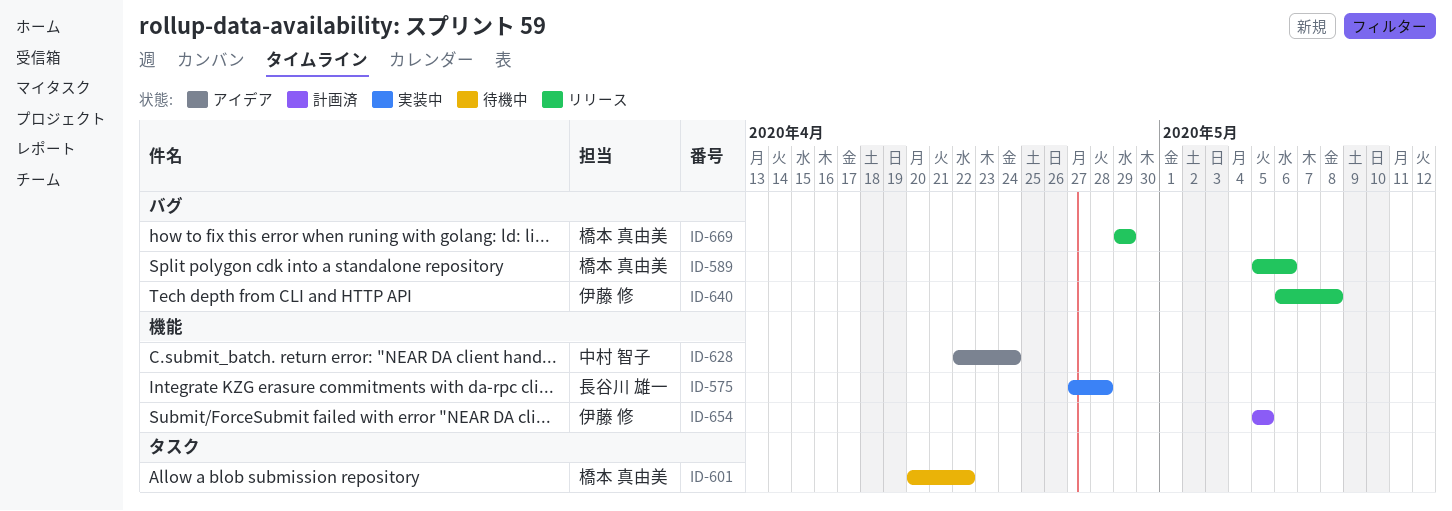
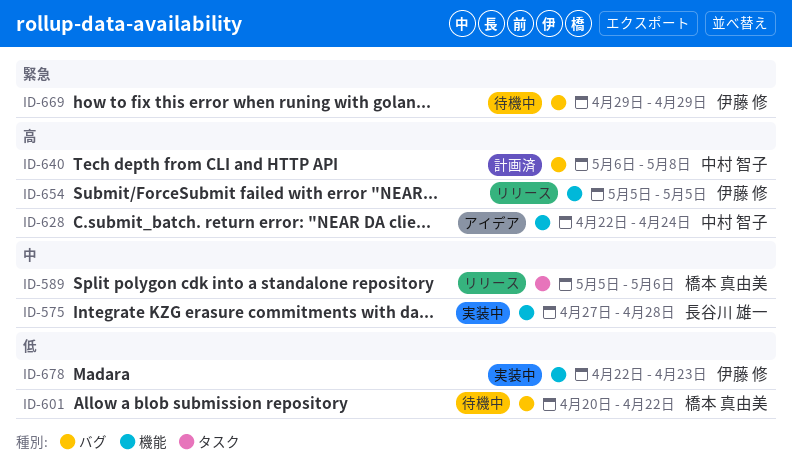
ID-589, label: バグ -> タスク
ID-601, label: タスク -> バグ
ID-640, status: リリース -> 計画済
ID-640, owner: 伊藤 修 -> 中村 智子
ID-654, status: 計画済 -> リリース
ID-669, status: リリース -> 待機中
ID-669, owner: 橋本 真由美 -> 伊藤 修
ID-678: none -> present

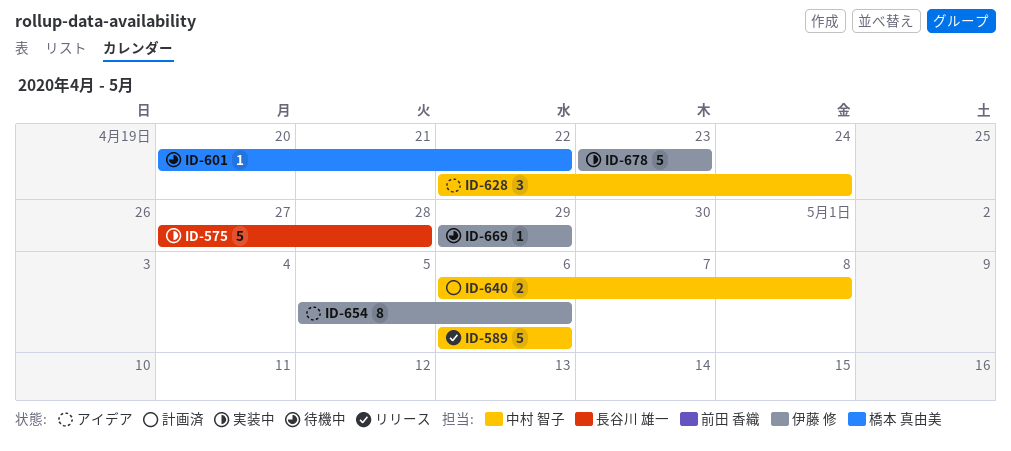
ID-589, owner: 橋本 真由美 -> 中村 智子
ID-589, start: May 5 -> May 6
ID-654, status: リリース -> アイデア
ID-654, due: May 5 -> May 6
ID-678, start: Apr 22 -> Apr 23

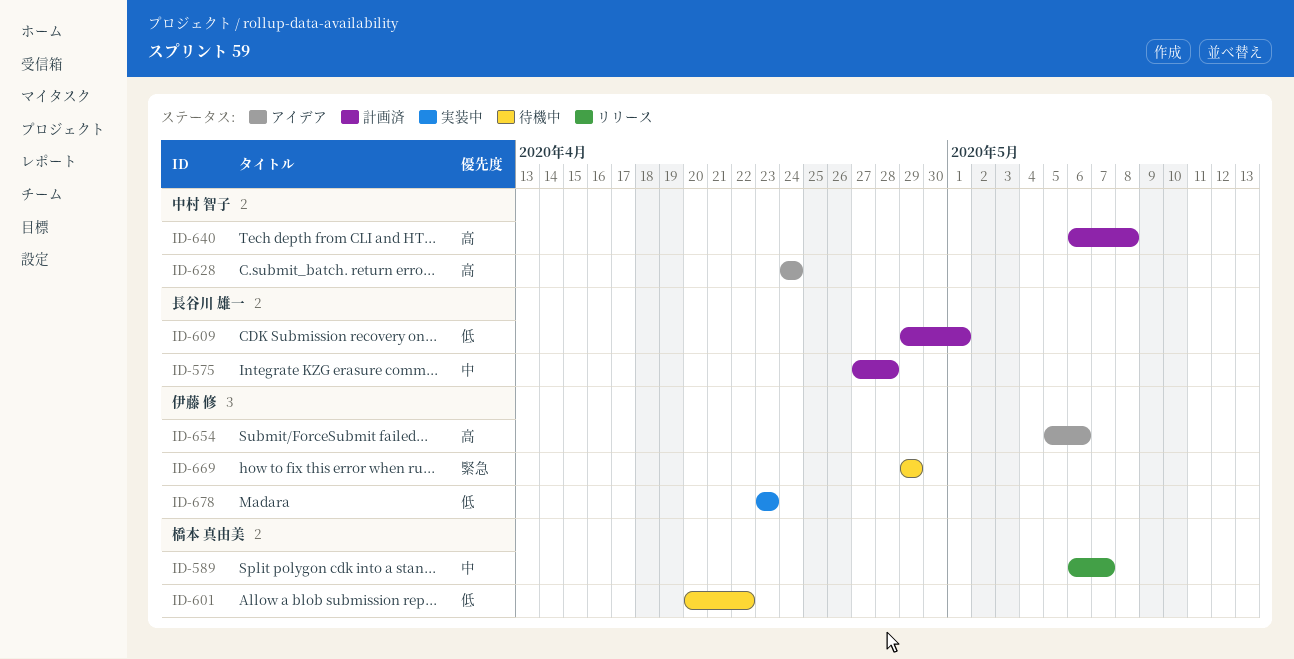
ID-575, status: 実装中 -> 計画済
ID-589, owner: 中村 智子 -> 橋本 真由美
ID-589, due: May 6 -> May 7
ID-609: none -> present
ID-628, start: Apr 22 -> Apr 24

